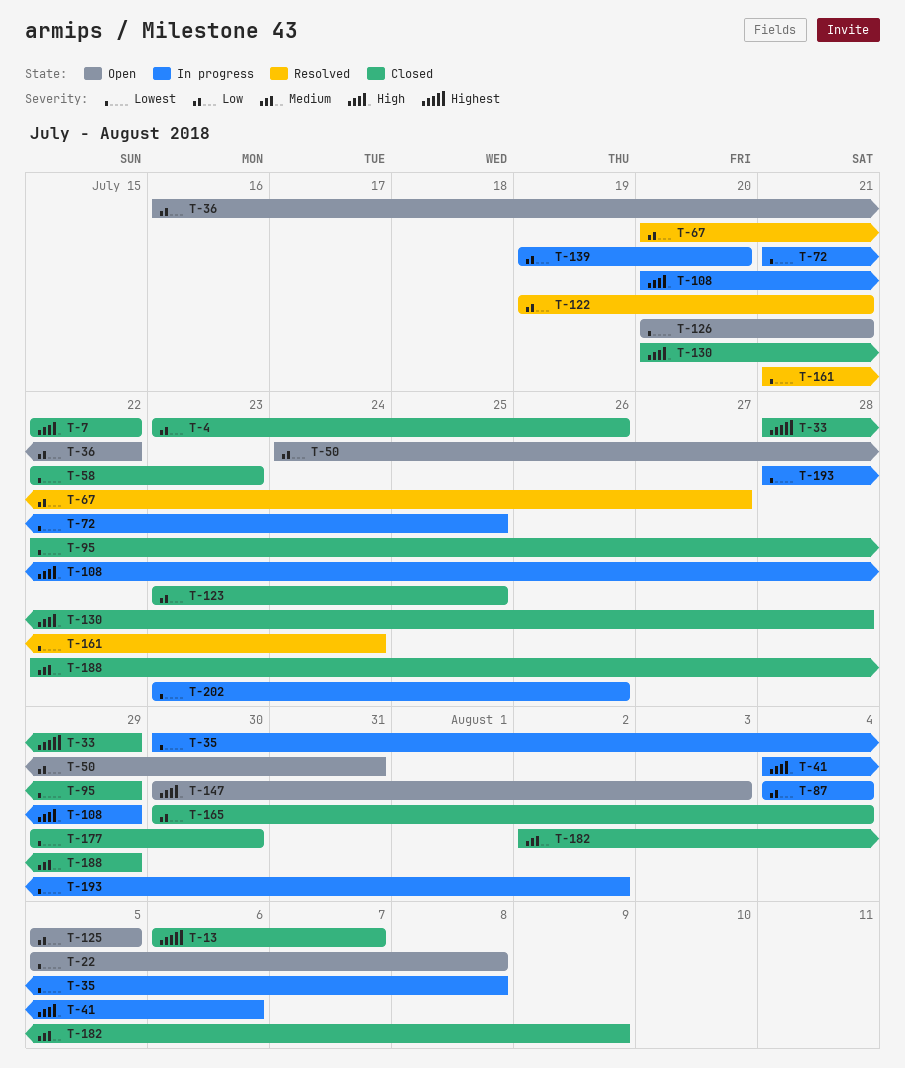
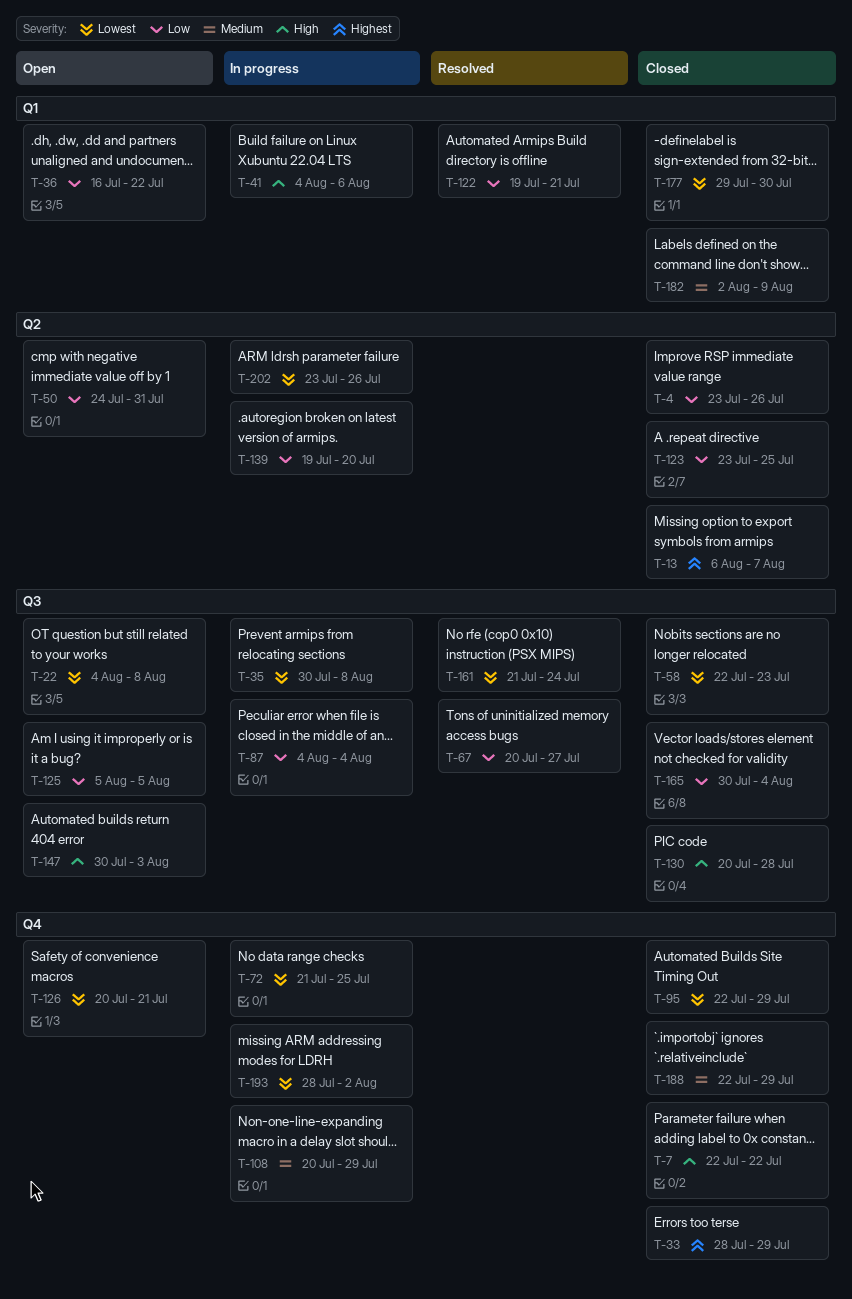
T-22, start: Aug 5 -> Aug 4
T-108, priority: High -> Medium

